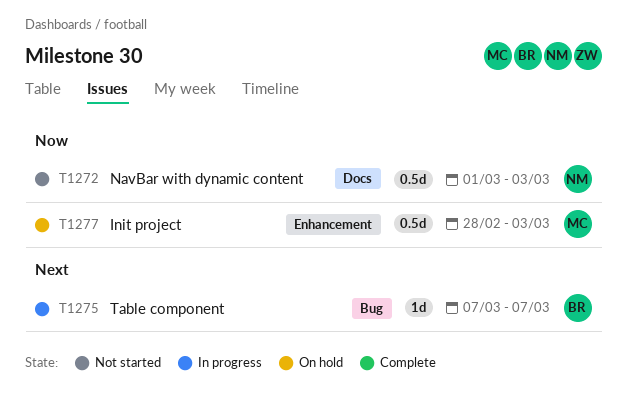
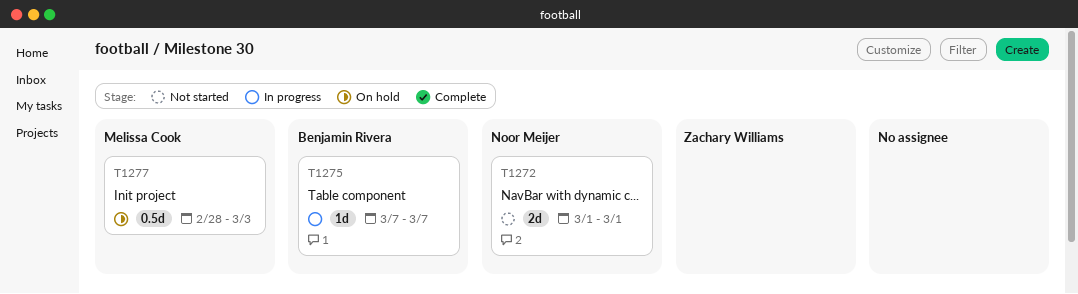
T1272, estimate: 0.5d -> 2d
T1272, due: Mar 3 -> Mar 1

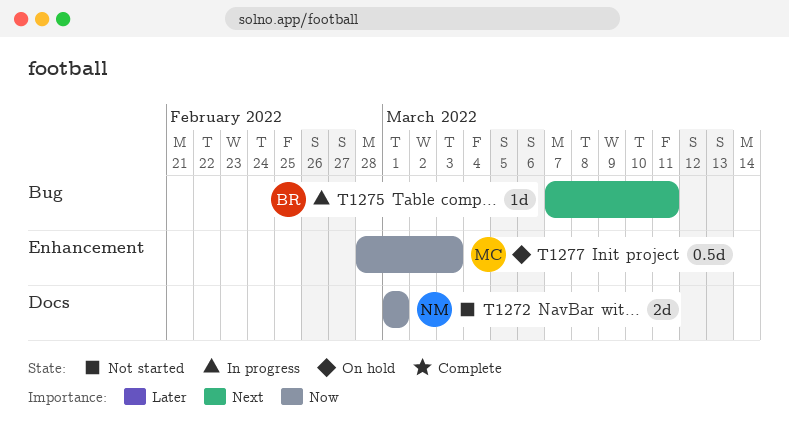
T1275, due: Mar 7 -> Mar 11

